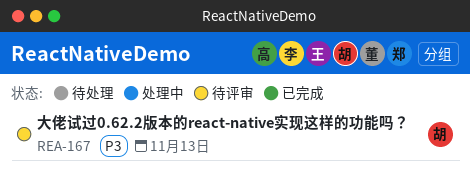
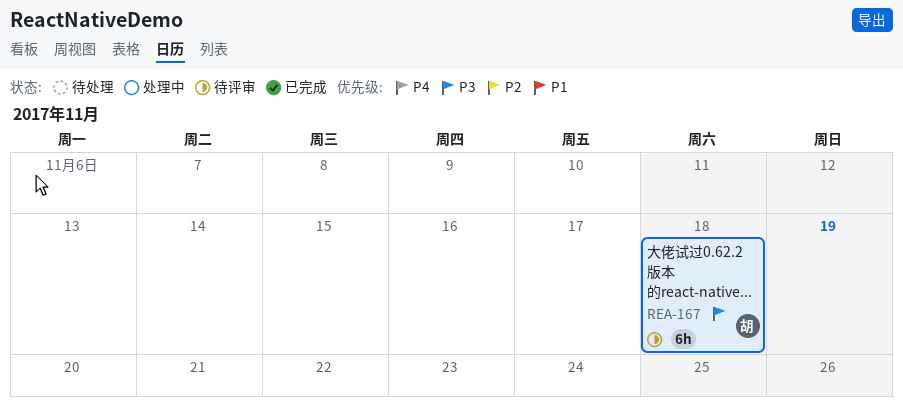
REA-167, due: Nov 13 -> Nov 18

